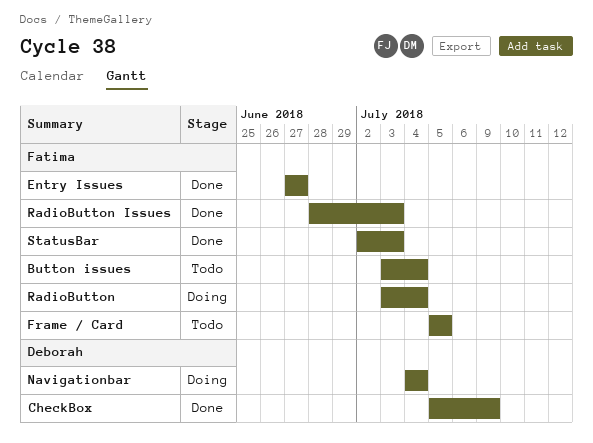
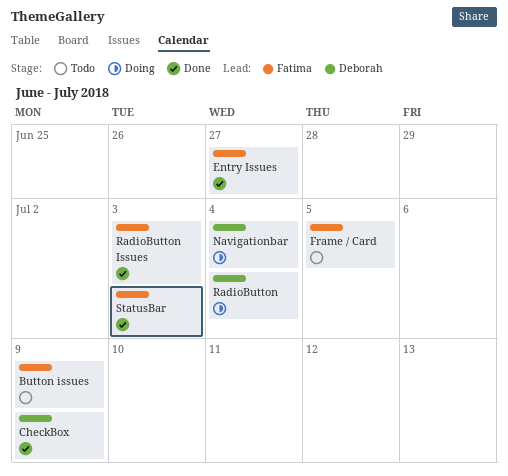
Button issues, due: Jul 4 -> Jul 9
RadioButton, owner: Fatima -> Deborah

